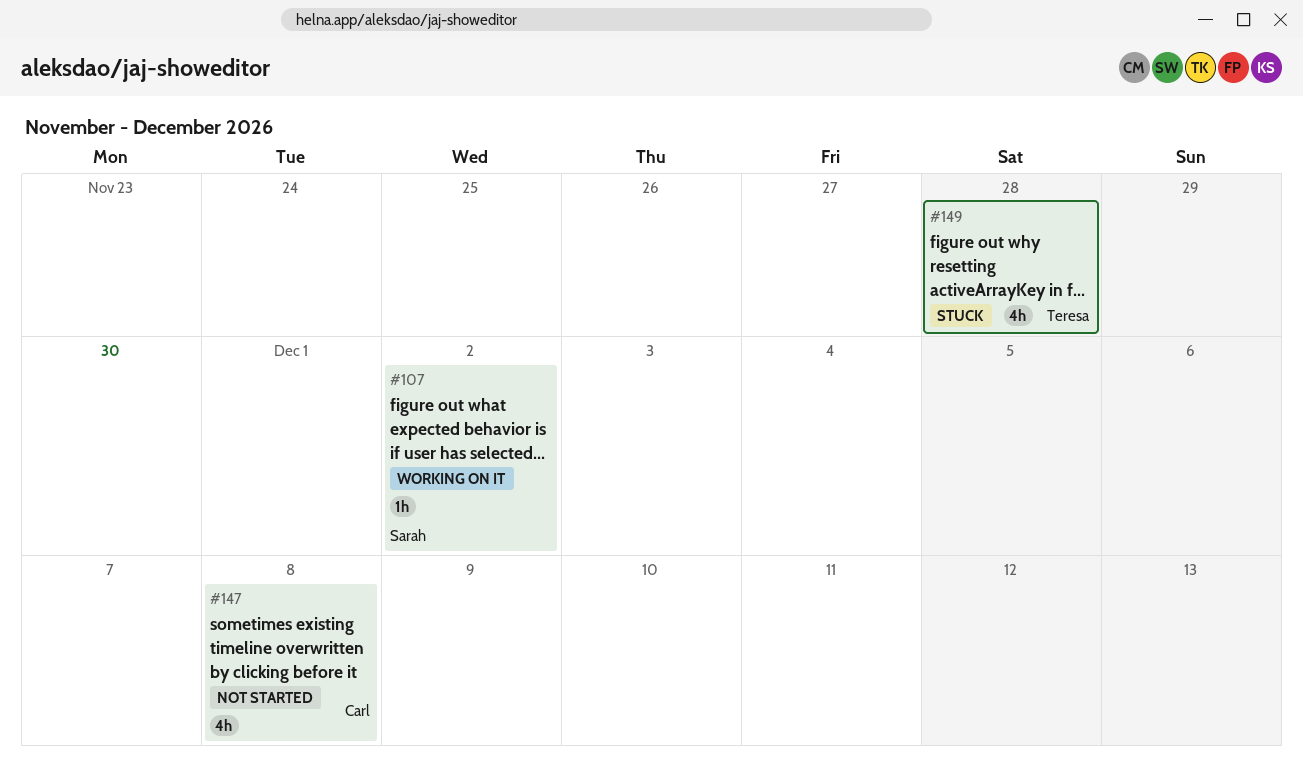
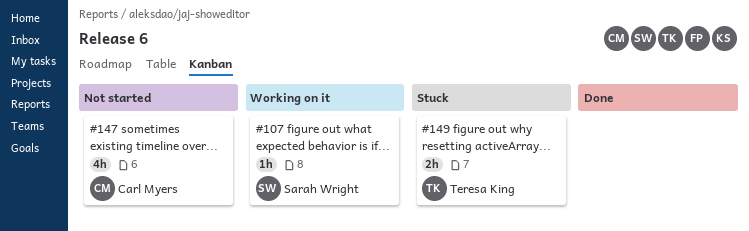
#149, estimate: 4h -> 2h

